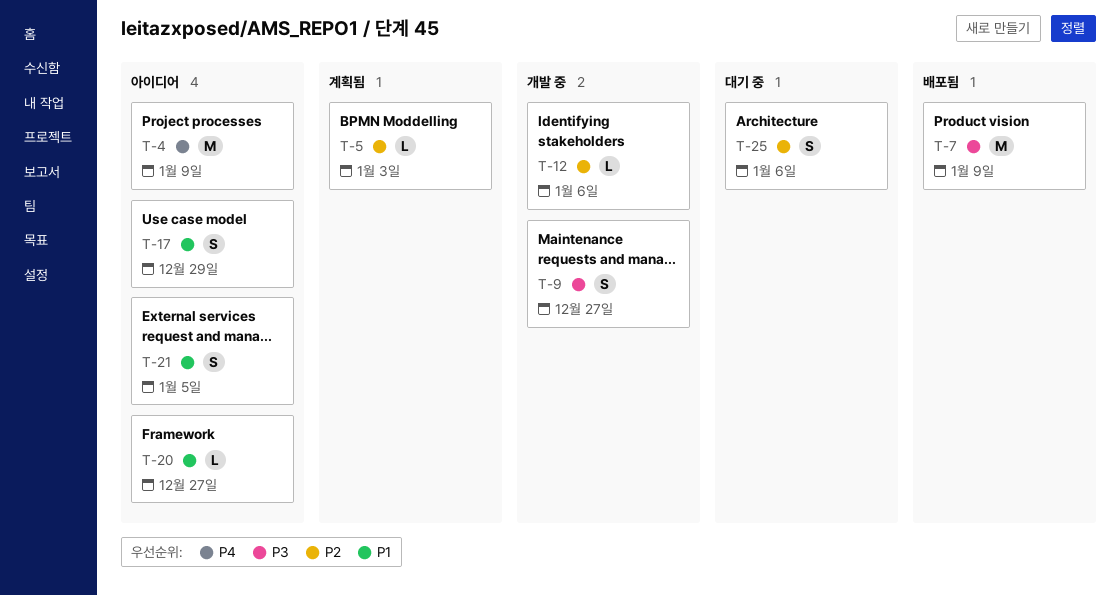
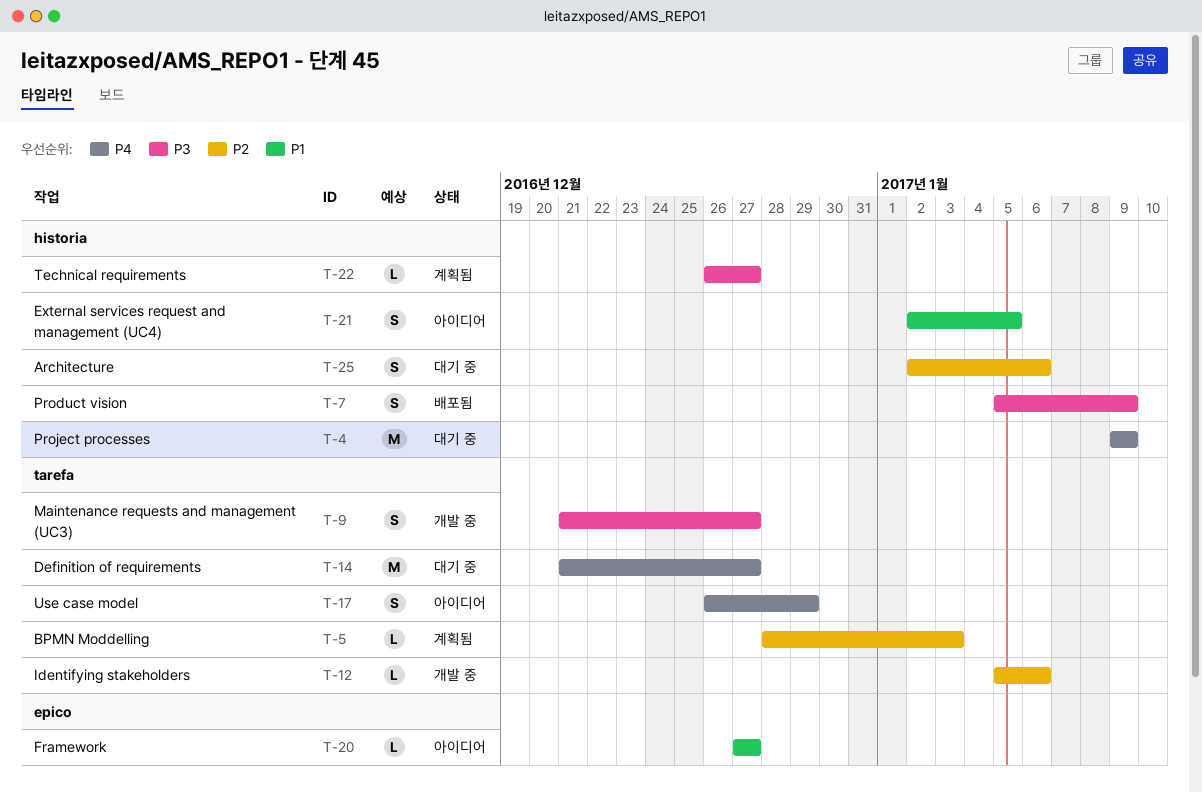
T-4, status: 아이디어 -> 대기 중
T-7, estimate: M -> S
T-14: none -> present
T-17, priority: P1 -> P4
T-22: none -> present

